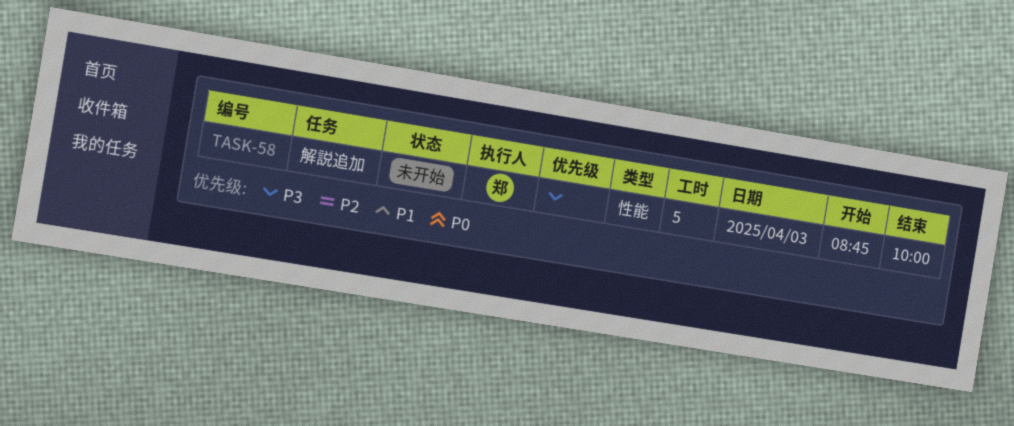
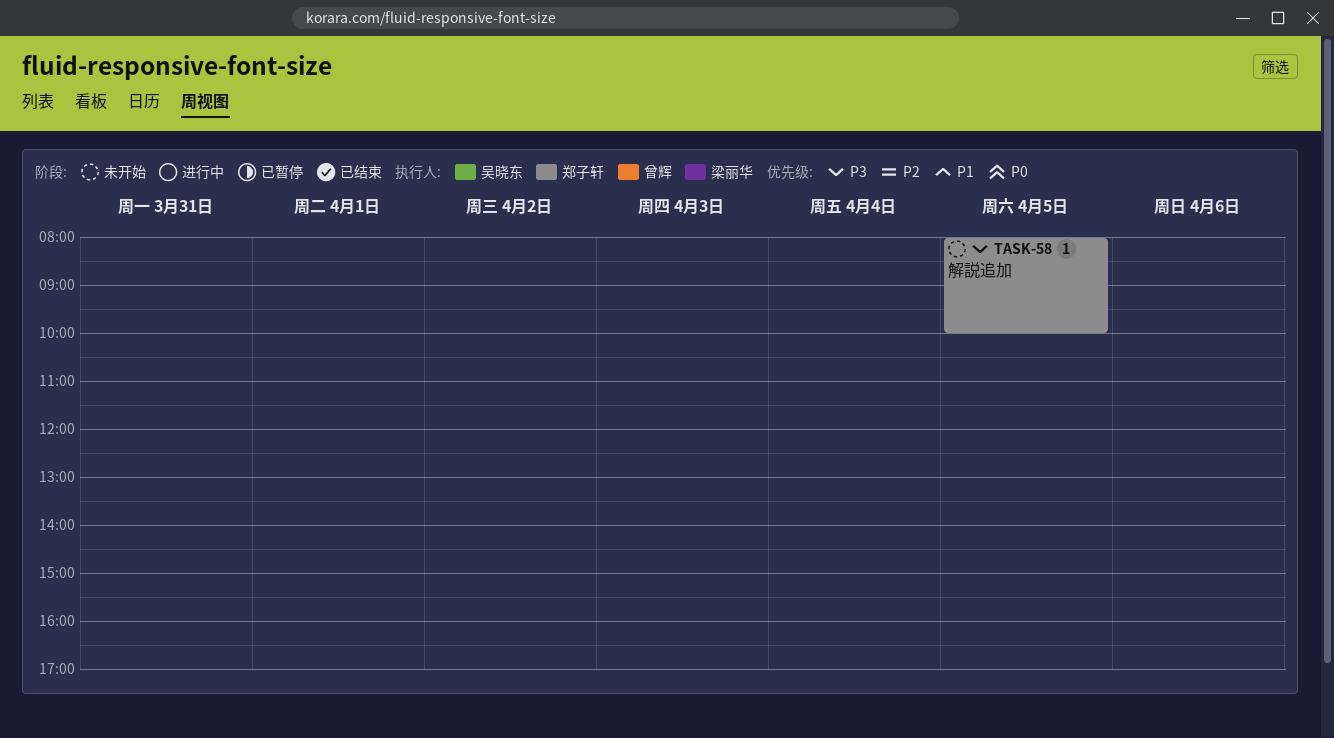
TASK-58, estimate: 5 -> 1
TASK-58, day: Apr 3 -> Apr 5
TASK-58, begins: 08:45 -> 08:00

